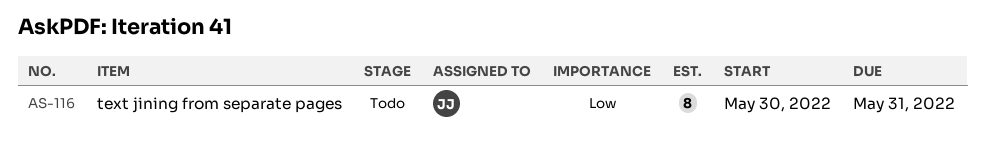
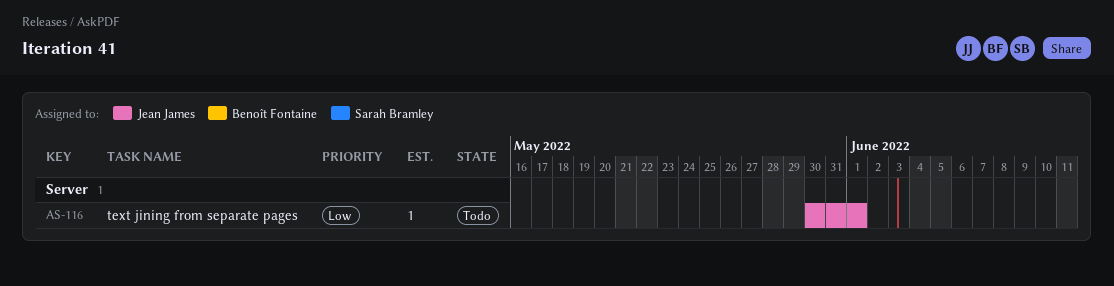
AS-116, estimate: 8 -> 1
AS-116, due: May 31 -> Jun 1

